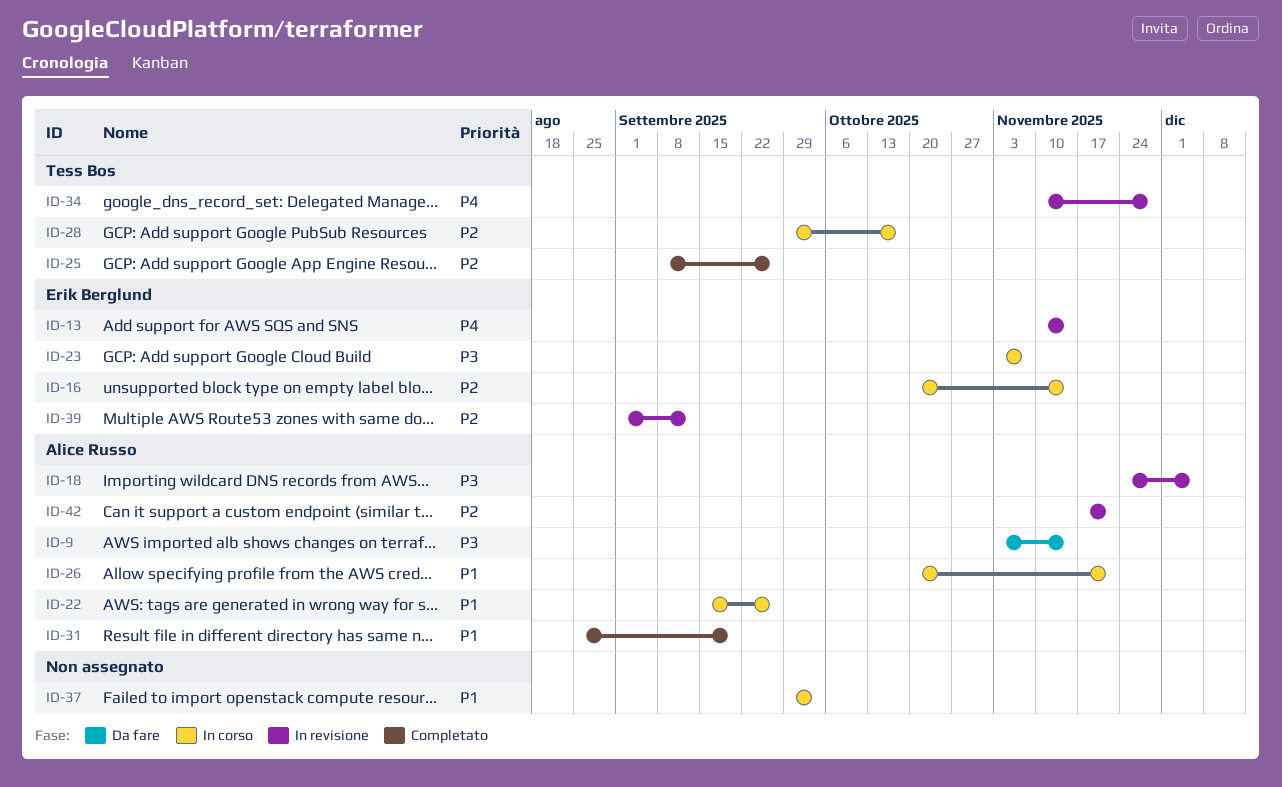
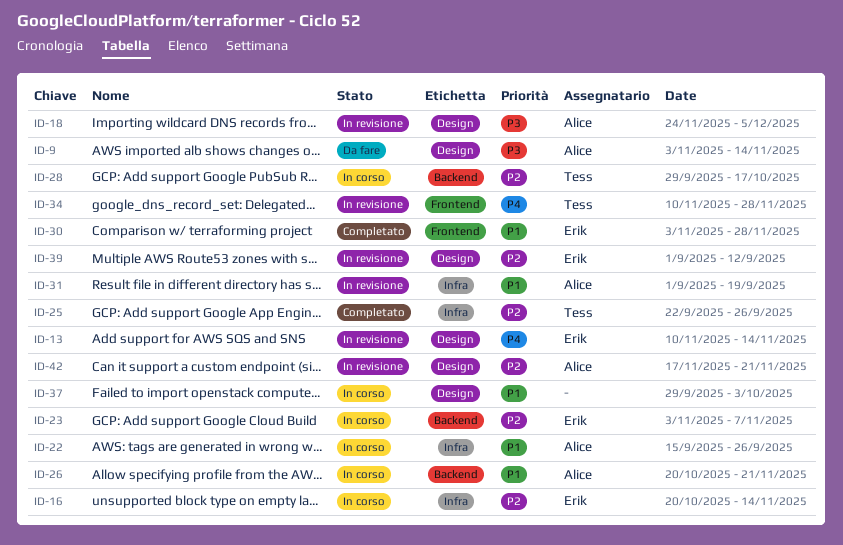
ID-23, priority: P3 -> P2
ID-25, start: Sep 8 -> Sep 22
ID-30: none -> present
ID-31, status: Completato -> In revisione
ID-31, start: Aug 25 -> Sep 1

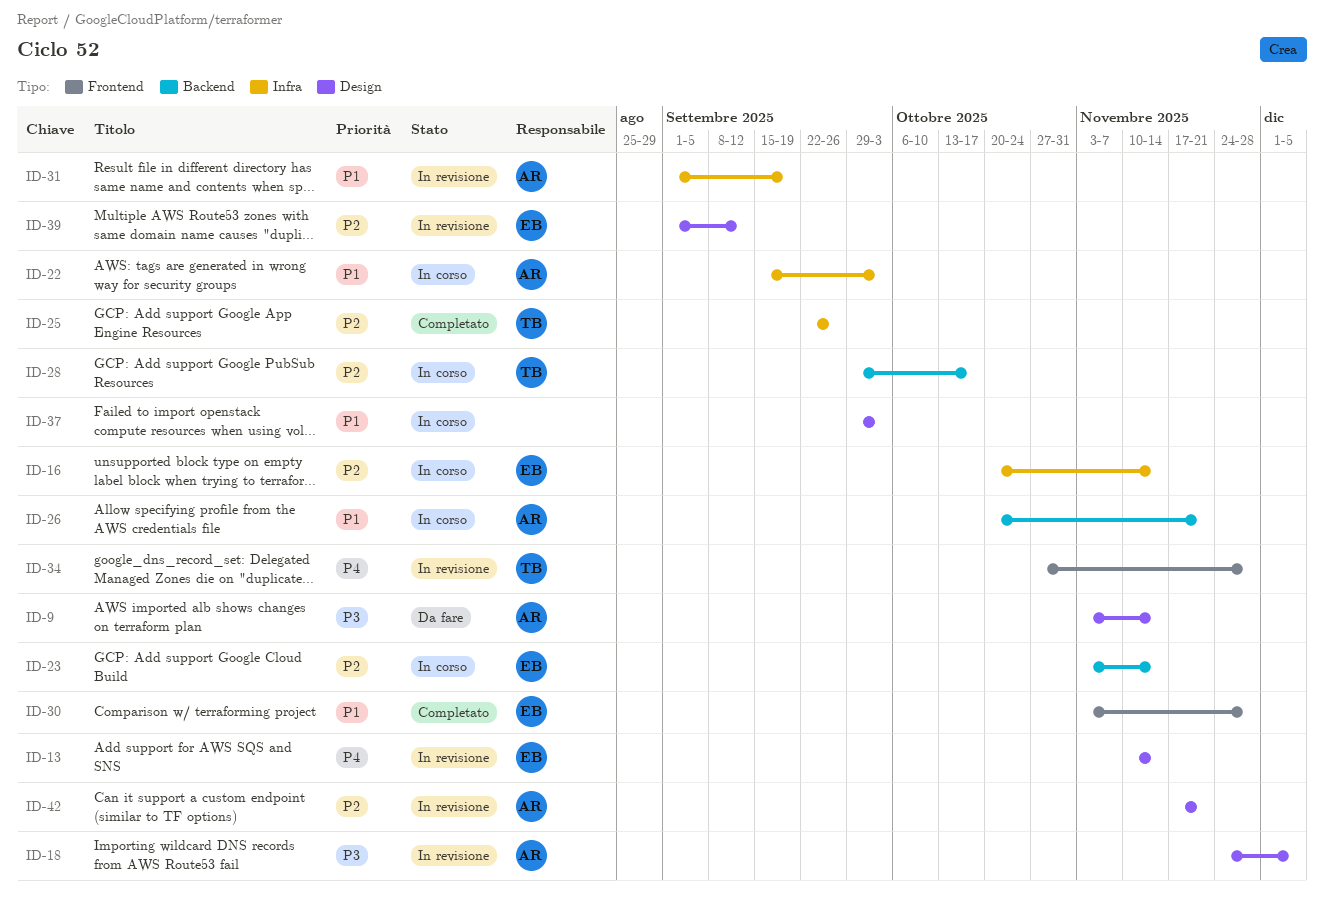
ID-22, due: Sep 26 -> Oct 3
ID-23, due: Nov 7 -> Nov 14
ID-34, start: Nov 10 -> Oct 27

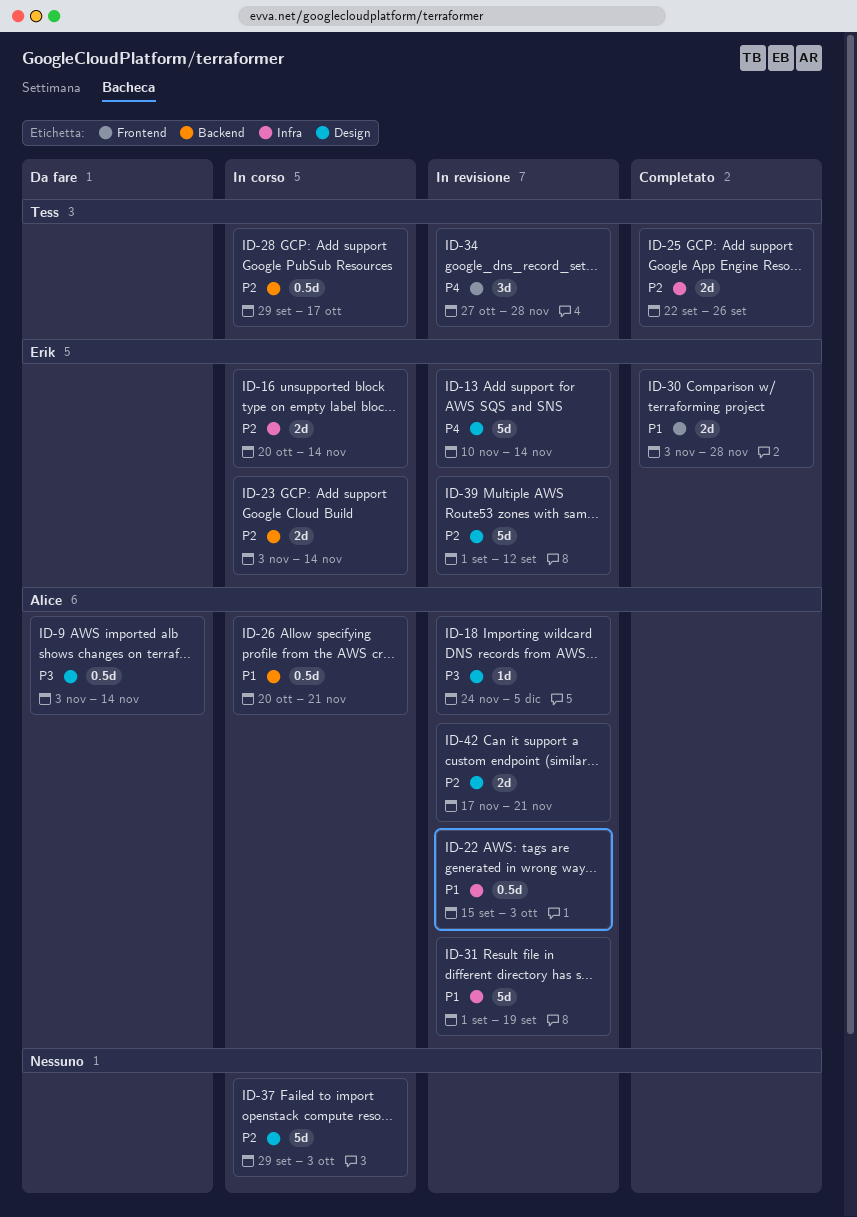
ID-22, status: In corso -> In revisione
ID-37, priority: P1 -> P2

